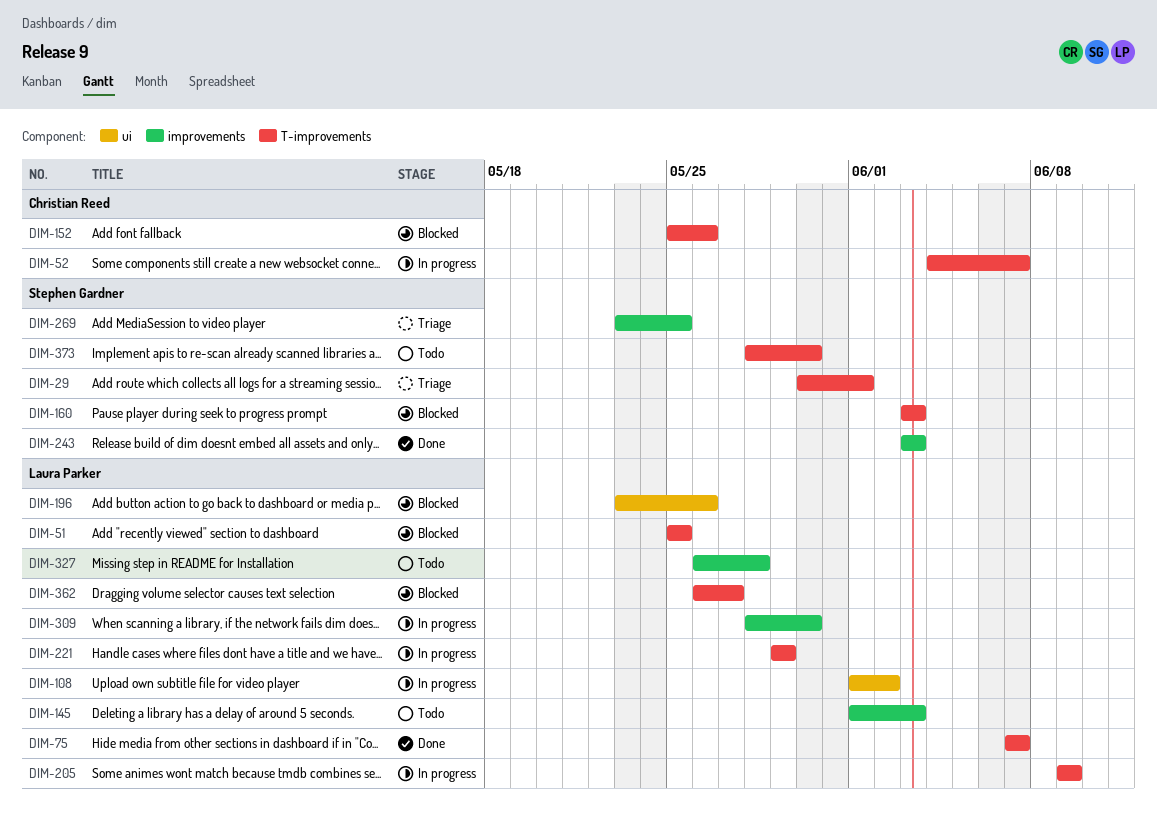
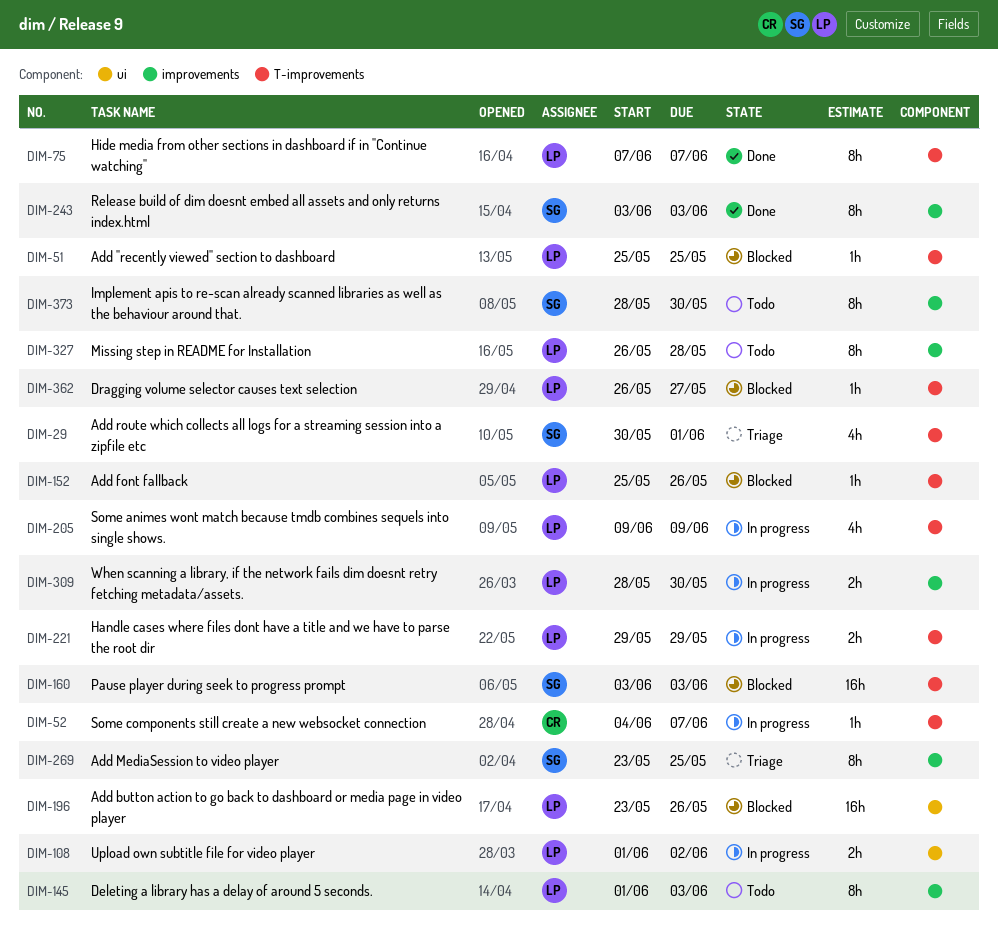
DIM-152, owner: Christian Reed -> Laura Parker
DIM-373, label: T-improvements -> improvements

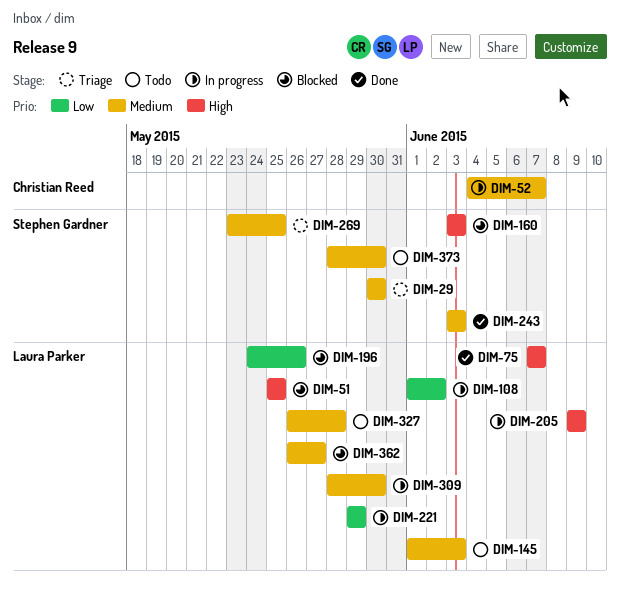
DIM-29, due: Jun 1 -> May 30
DIM-152: present -> none
DIM-196, start: May 23 -> May 24

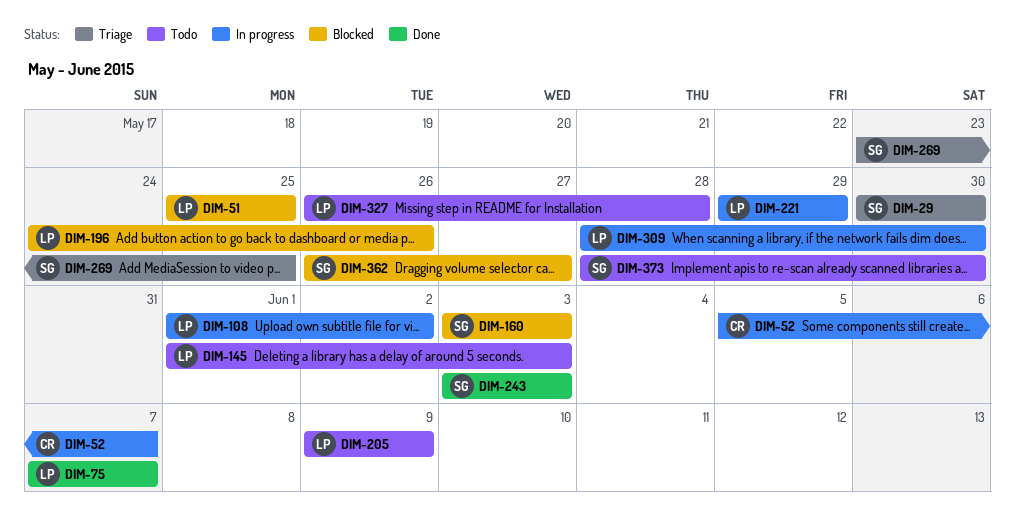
DIM-52, start: Jun 4 -> Jun 5
DIM-205, status: In progress -> Todo
DIM-362, owner: Laura Parker -> Stephen Gardner

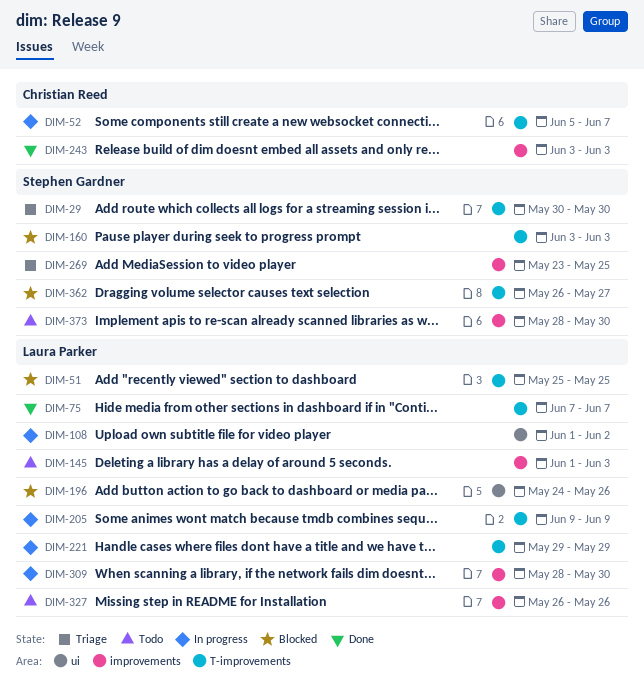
DIM-205, status: Todo -> In progress
DIM-243, owner: Stephen Gardner -> Christian Reed
DIM-327, due: May 28 -> May 26

